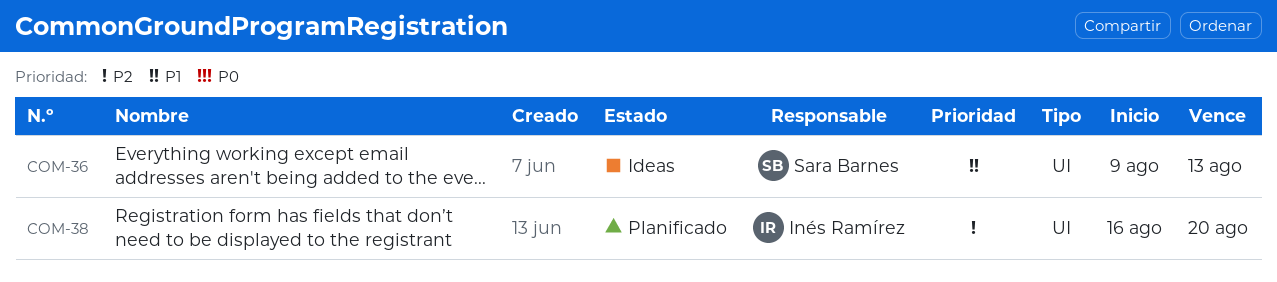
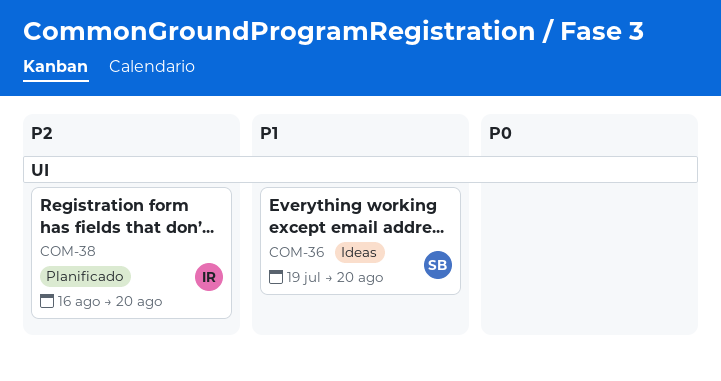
COM-36, start: Aug 9 -> Jul 19
COM-36, due: Aug 13 -> Aug 20

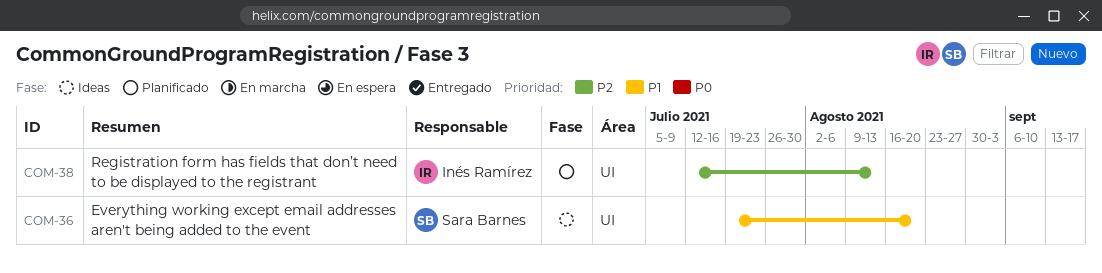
COM-38, start: Aug 16 -> Jul 12
COM-38, due: Aug 20 -> Aug 13

